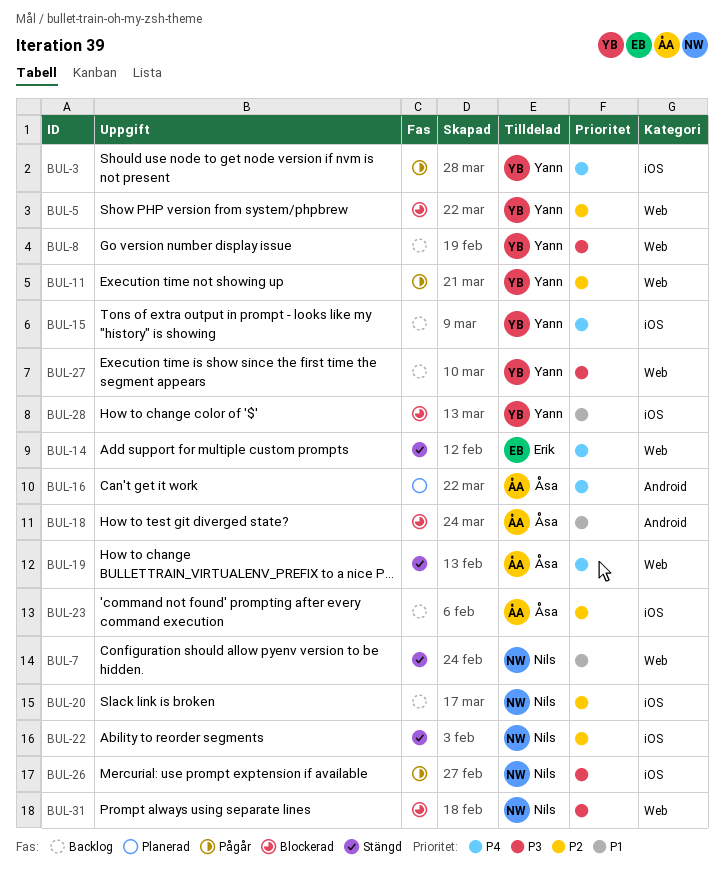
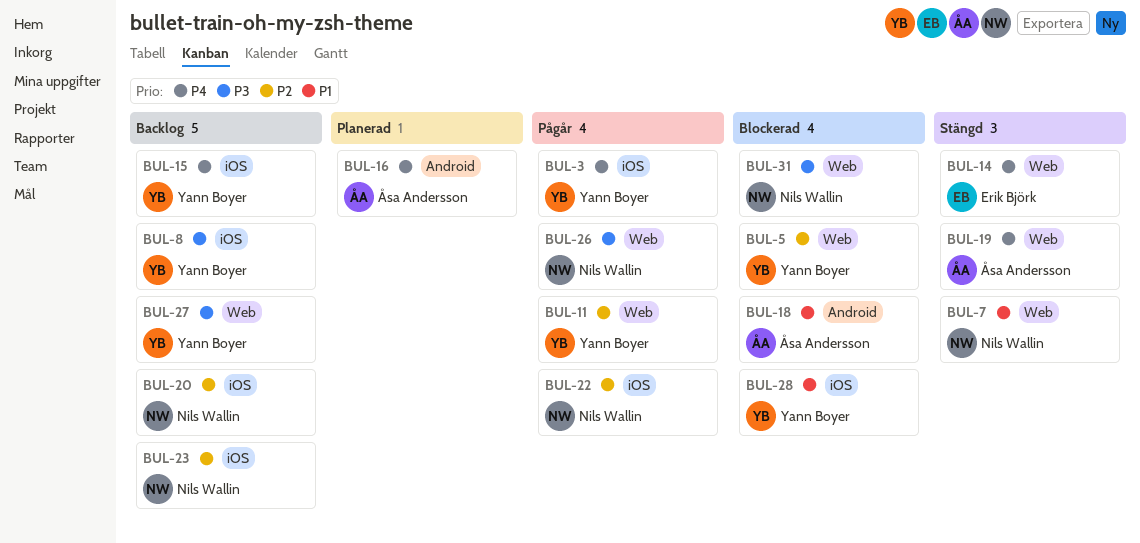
BUL-8, label: Web -> iOS
BUL-22, status: Stängd -> Pågår
BUL-23, owner: Åsa Andersson -> Nils Wallin
BUL-26, label: iOS -> Web

